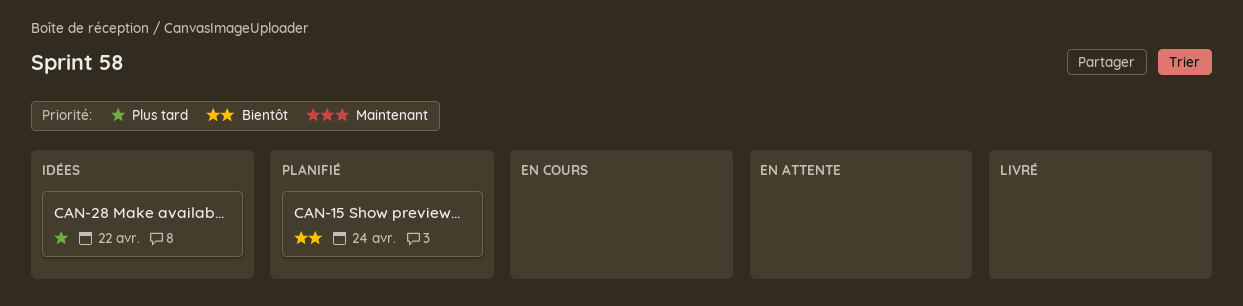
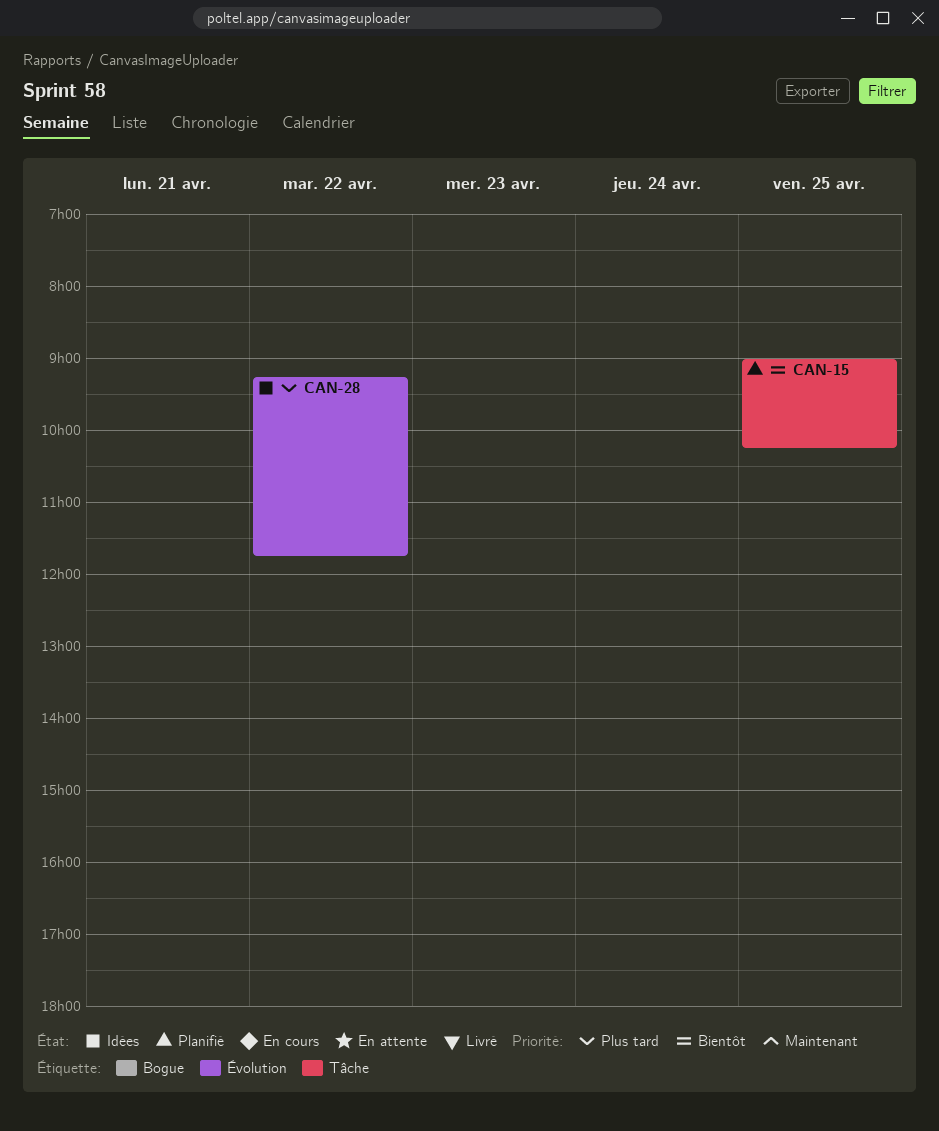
CAN-15, day: Apr 24 -> Apr 25

